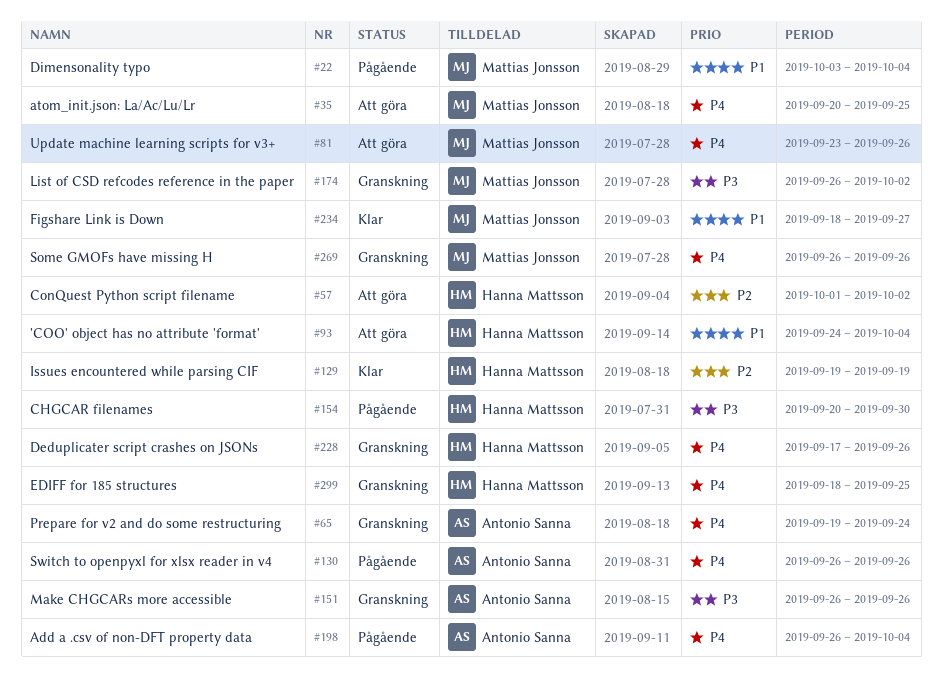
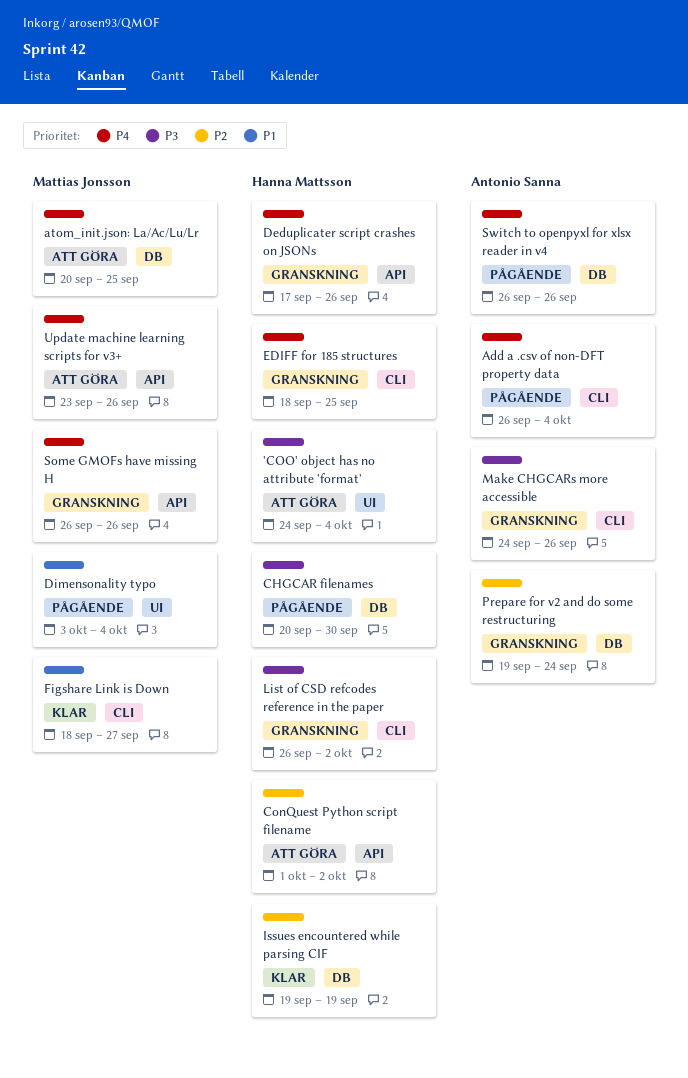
'COO' object has no attribute 'format', priority: P1 -> P3
List of CSD refcodes reference in the paper, owner: Mattias Jonsson -> Hanna Mattsson
Make CHGCARs more accessible, start: Sep 26 -> Sep 24
Prepare for v2 and do some restructuring, priority: P4 -> P2

